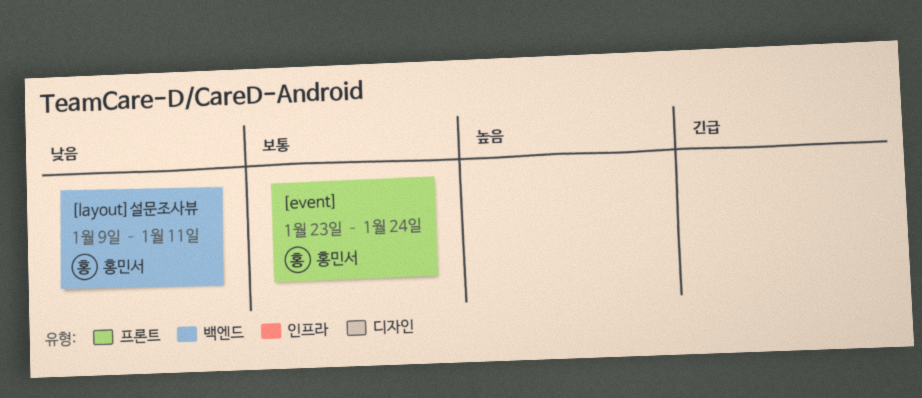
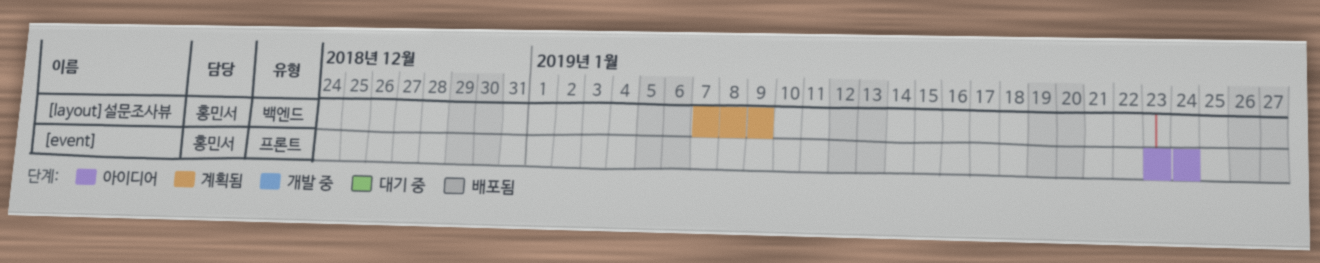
[layout]설문조사뷰, start: Jan 9 -> Jan 7
[layout]설문조사뷰, due: Jan 11 -> Jan 9

